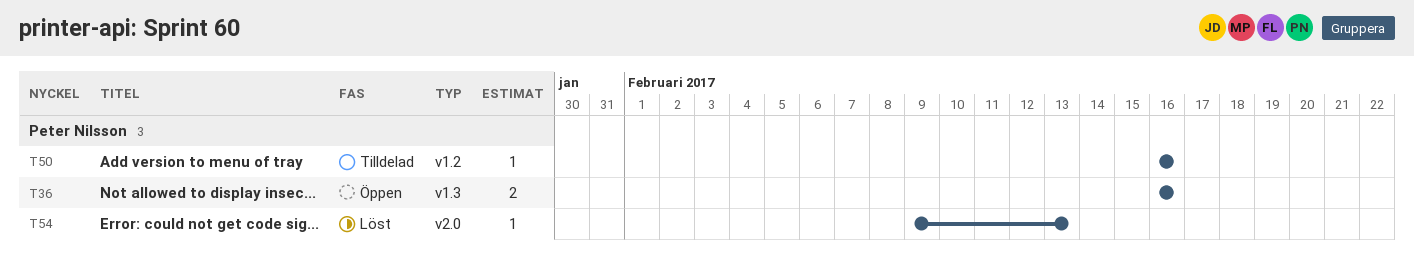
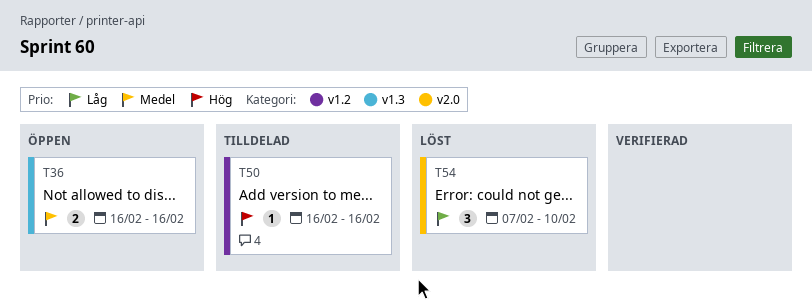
T54, estimate: 1 -> 3
T54, start: Feb 9 -> Feb 7
T54, due: Feb 13 -> Feb 10

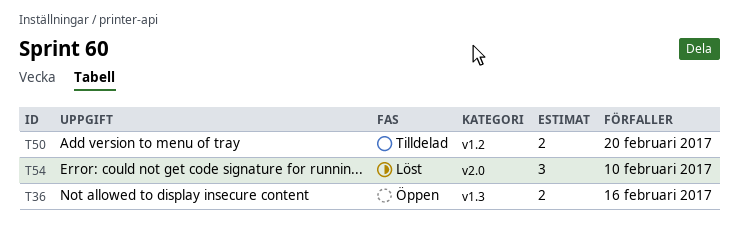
T50, estimate: 1 -> 2
T50, due: Feb 16 -> Feb 20

